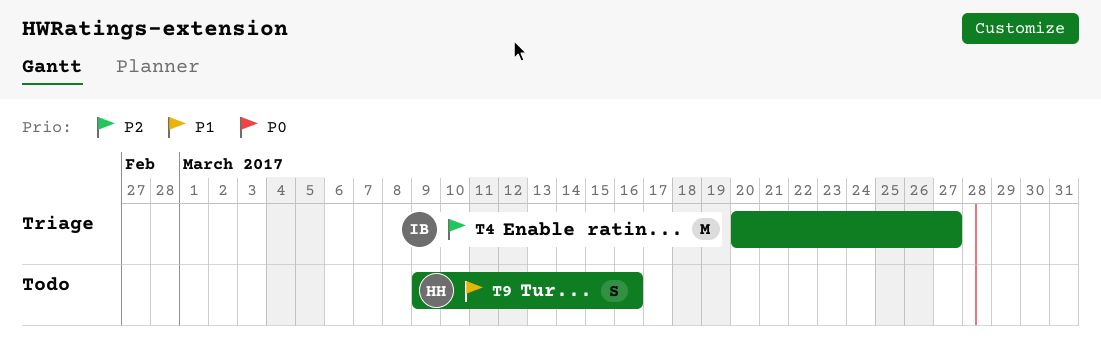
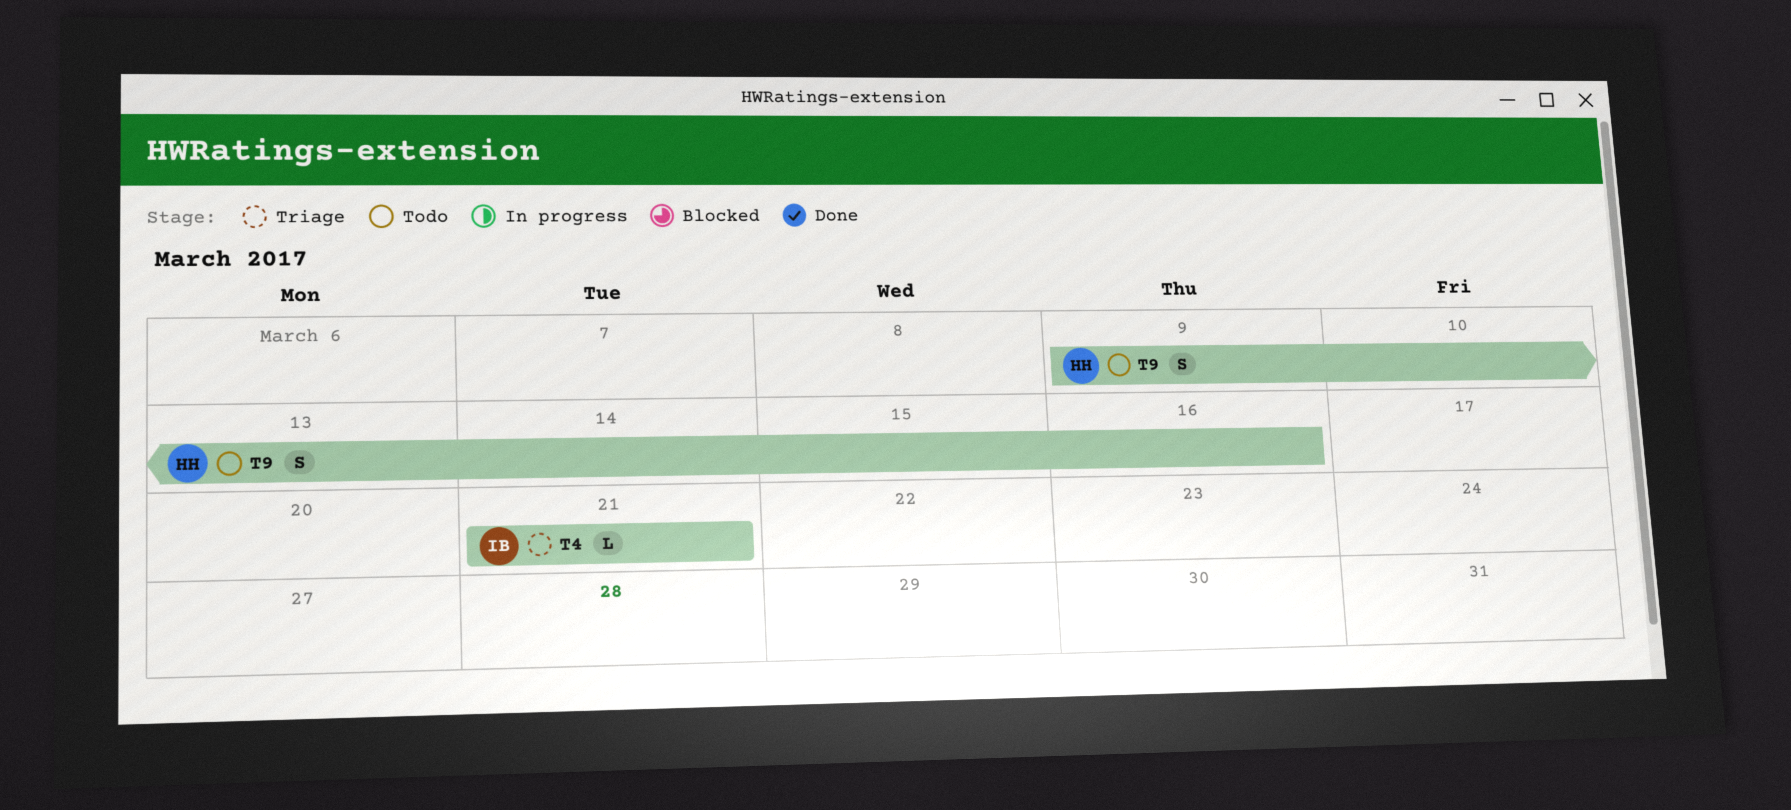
T4, estimate: M -> L
T4, start: Mar 20 -> Mar 21
T4, due: Mar 27 -> Mar 21

